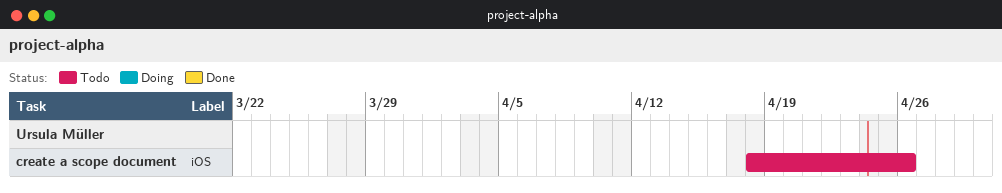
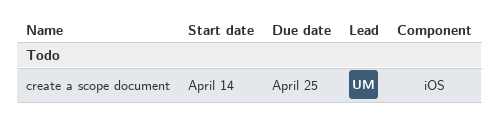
create a scope document, start: Apr 18 -> Apr 14
create a scope document, due: Apr 26 -> Apr 25

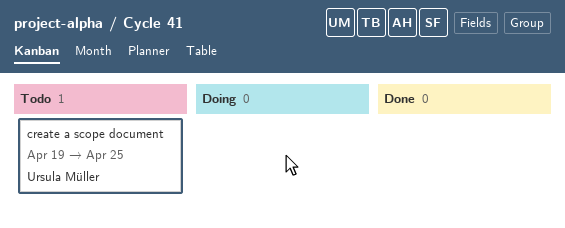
create a scope document, start: Apr 14 -> Apr 19

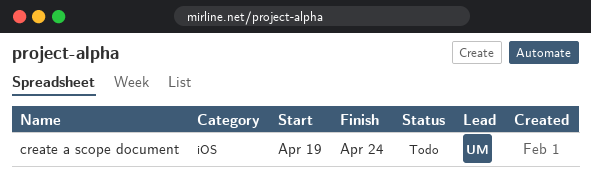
create a scope document, due: Apr 25 -> Apr 24

